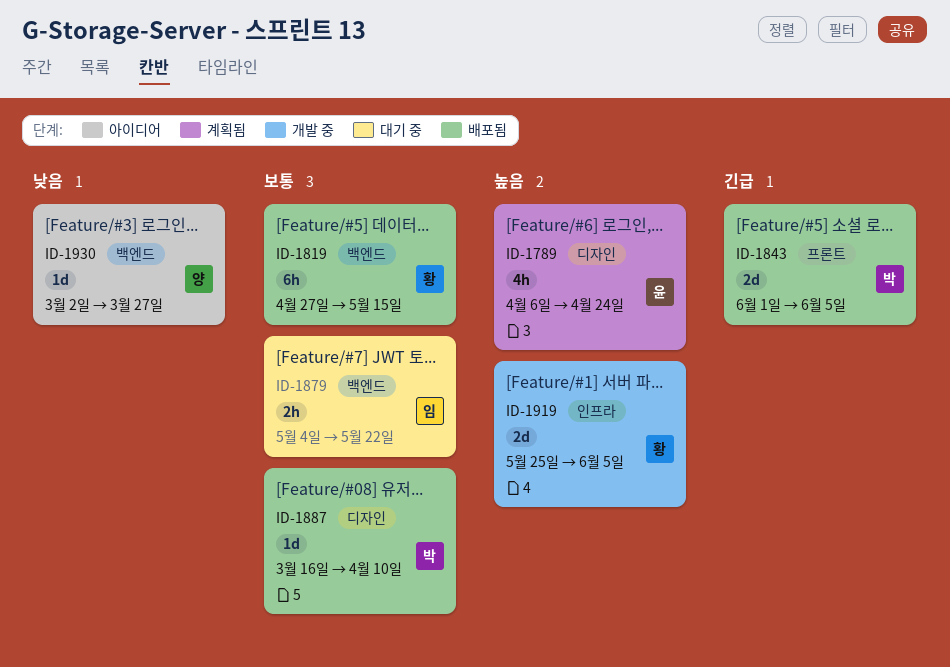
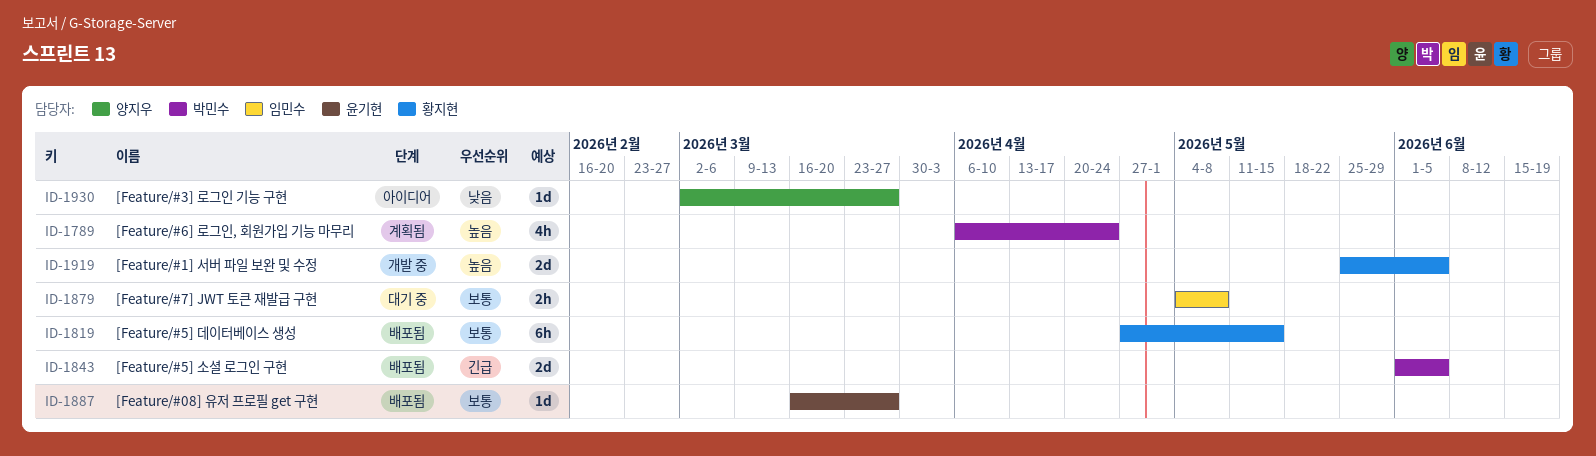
ID-1789, owner: 윤기현 -> 박민수
ID-1879, due: May 22 -> May 8
ID-1887, owner: 박민수 -> 윤기현
ID-1887, due: Apr 10 -> Mar 27

